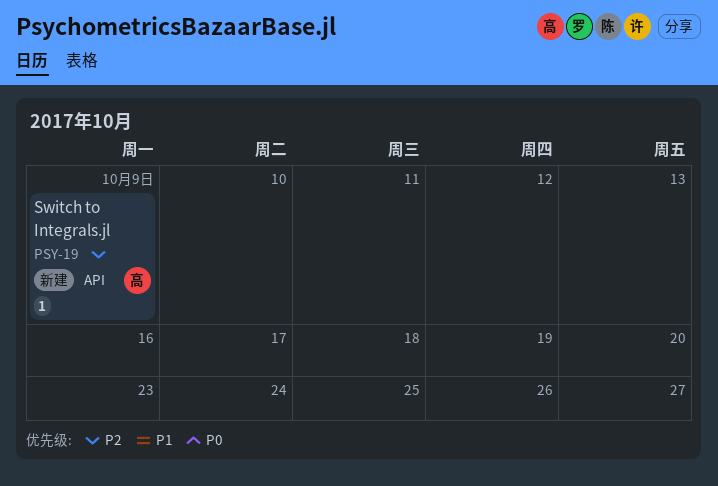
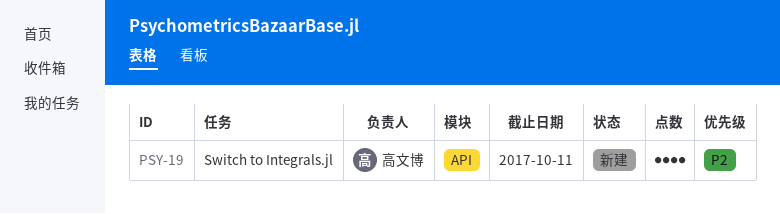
PSY-19, estimate: 1 -> 4
PSY-19, due: Oct 9 -> Oct 11

